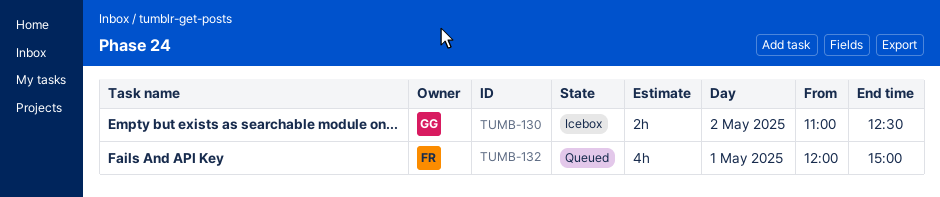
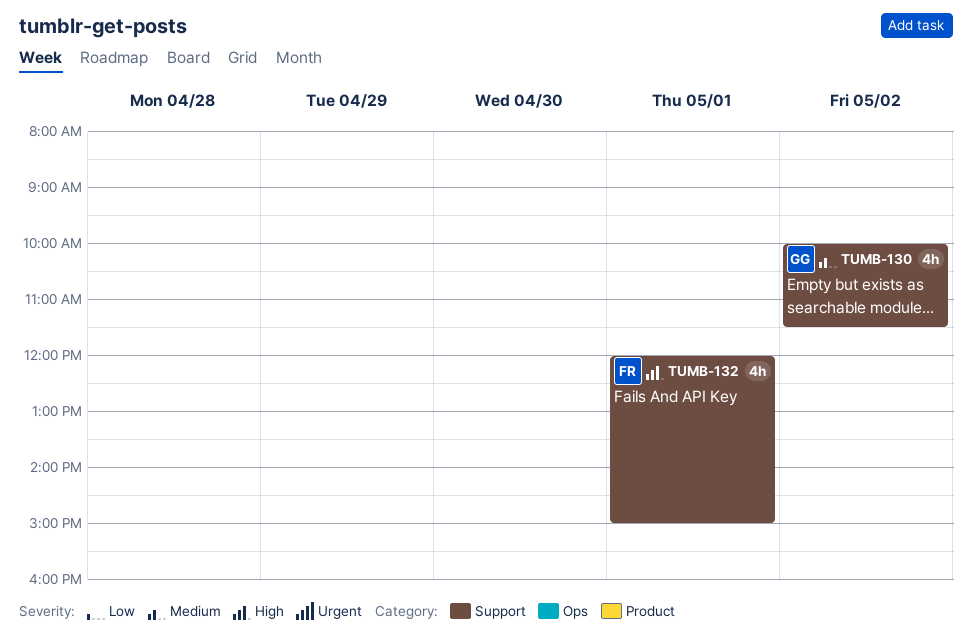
TUMB-130, estimate: 2h -> 4h
TUMB-130, begins: 11:00 -> 10:00
TUMB-130, ends: 12:30 -> 11:30

